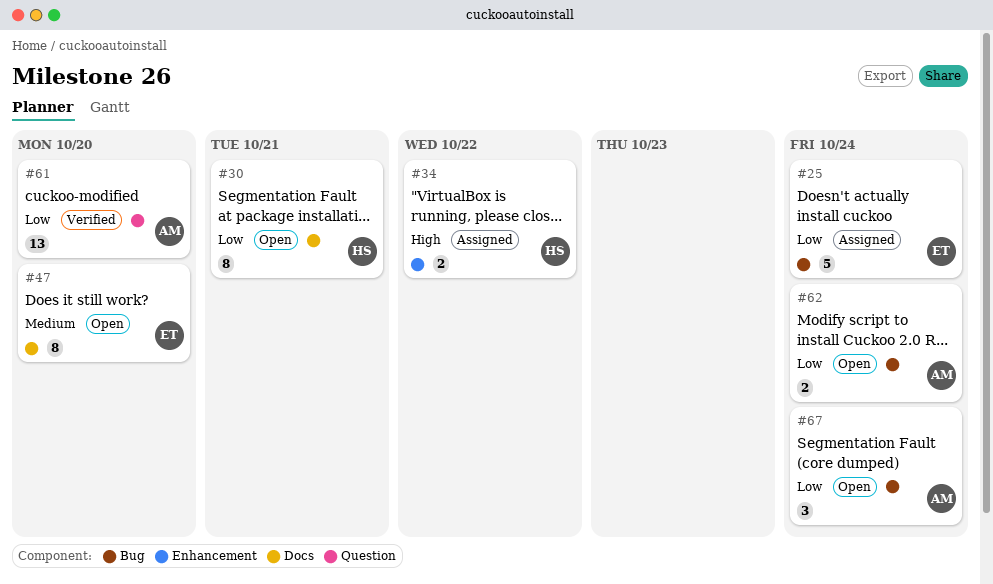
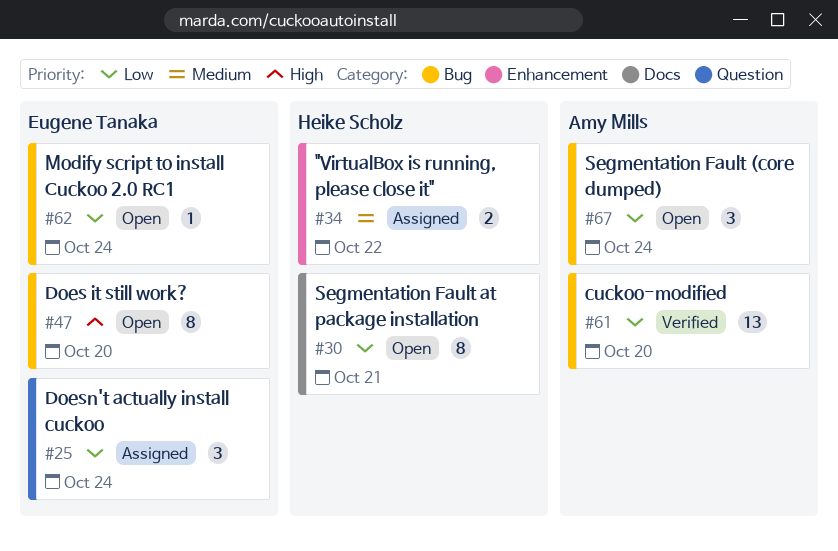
#25, label: Bug -> Question
#25, estimate: 5 -> 3
#34, priority: High -> Medium
#47, priority: Medium -> High
#47, label: Docs -> Bug
#61, label: Question -> Bug
#62, owner: Amy Mills -> Eugene Tanaka
#62, estimate: 2 -> 1

